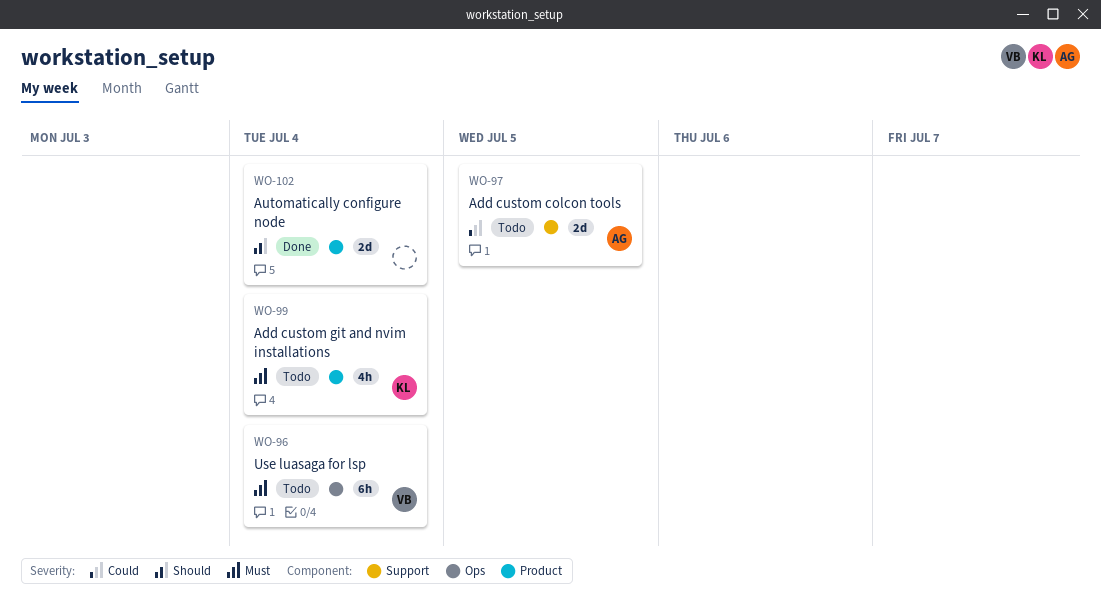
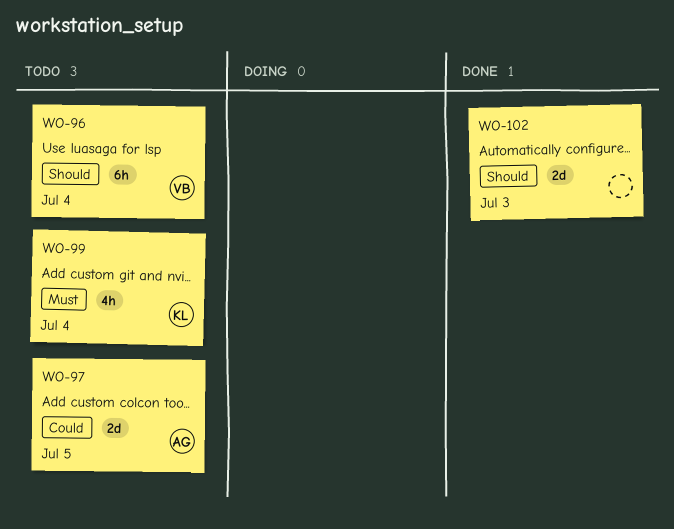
WO-96, priority: Must -> Should
WO-102, due: Jul 4 -> Jul 3

